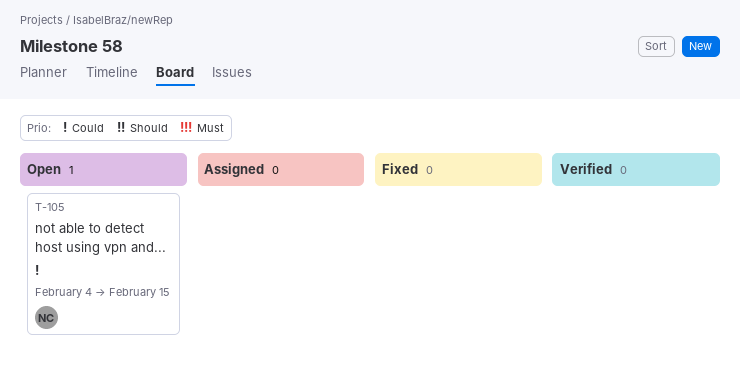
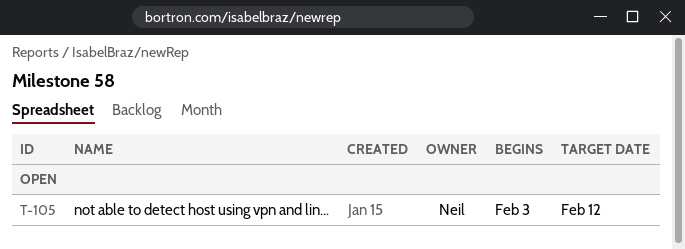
T-105, start: Feb 4 -> Feb 3
T-105, due: Feb 15 -> Feb 12

